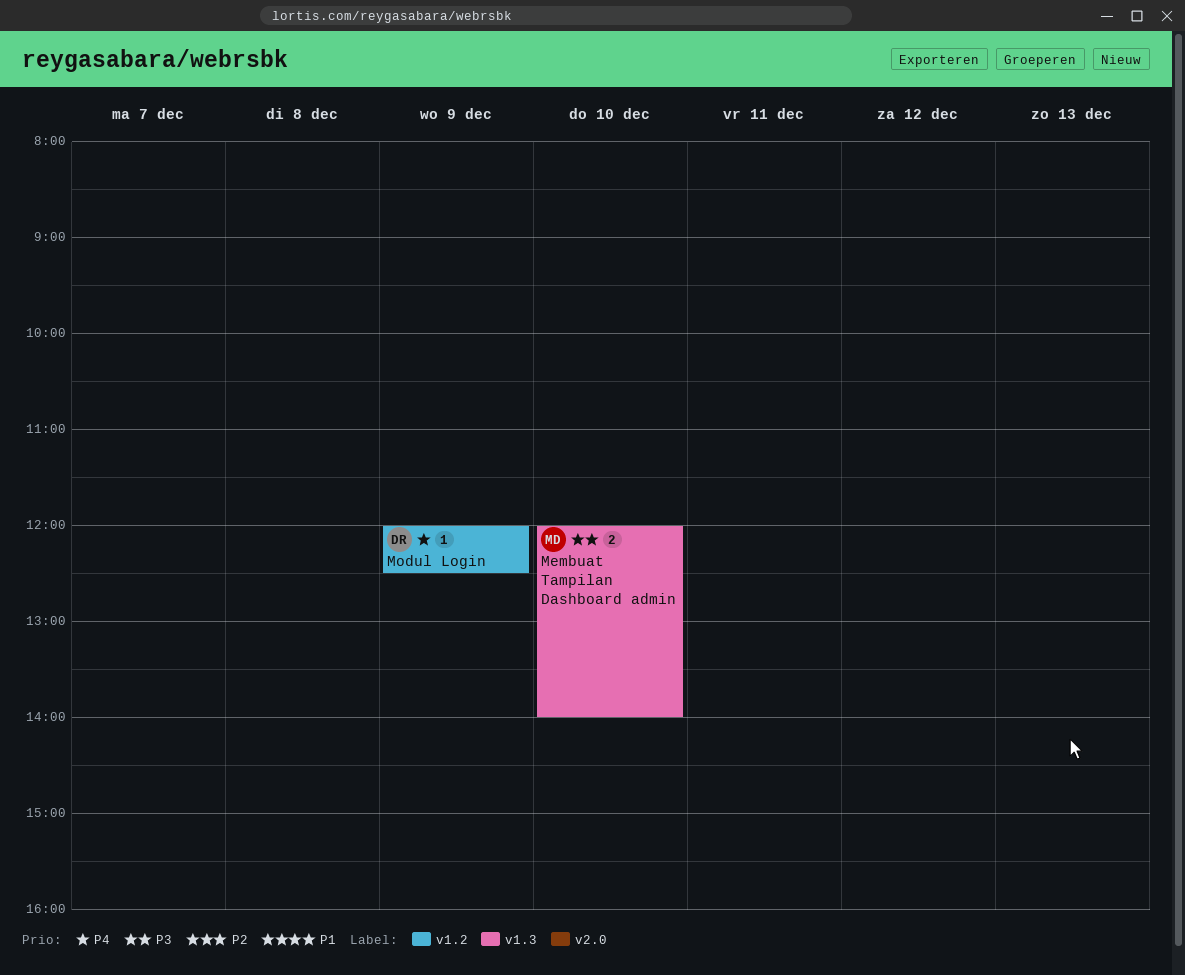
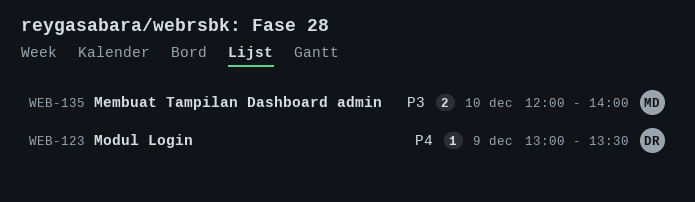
Modul Login, begins: 12:00 -> 13:00
Modul Login, ends: 12:30 -> 13:30

